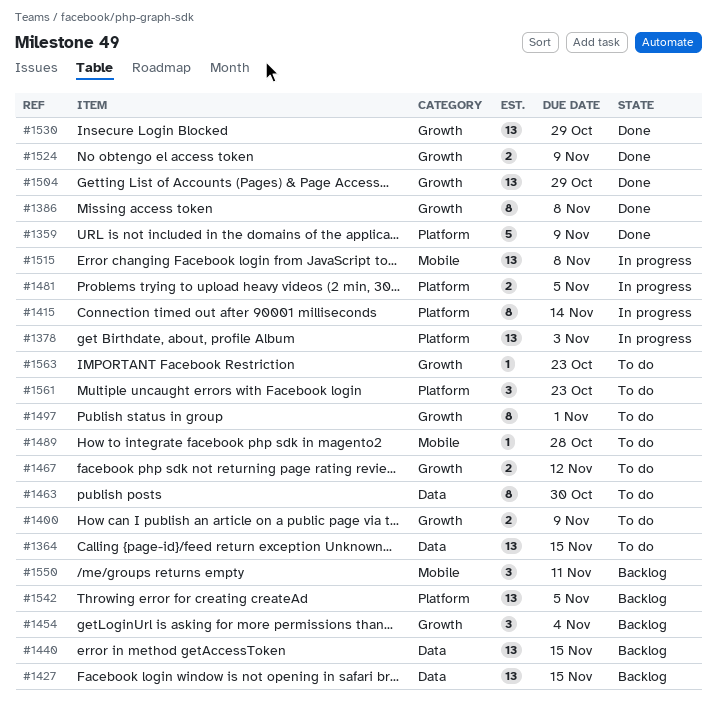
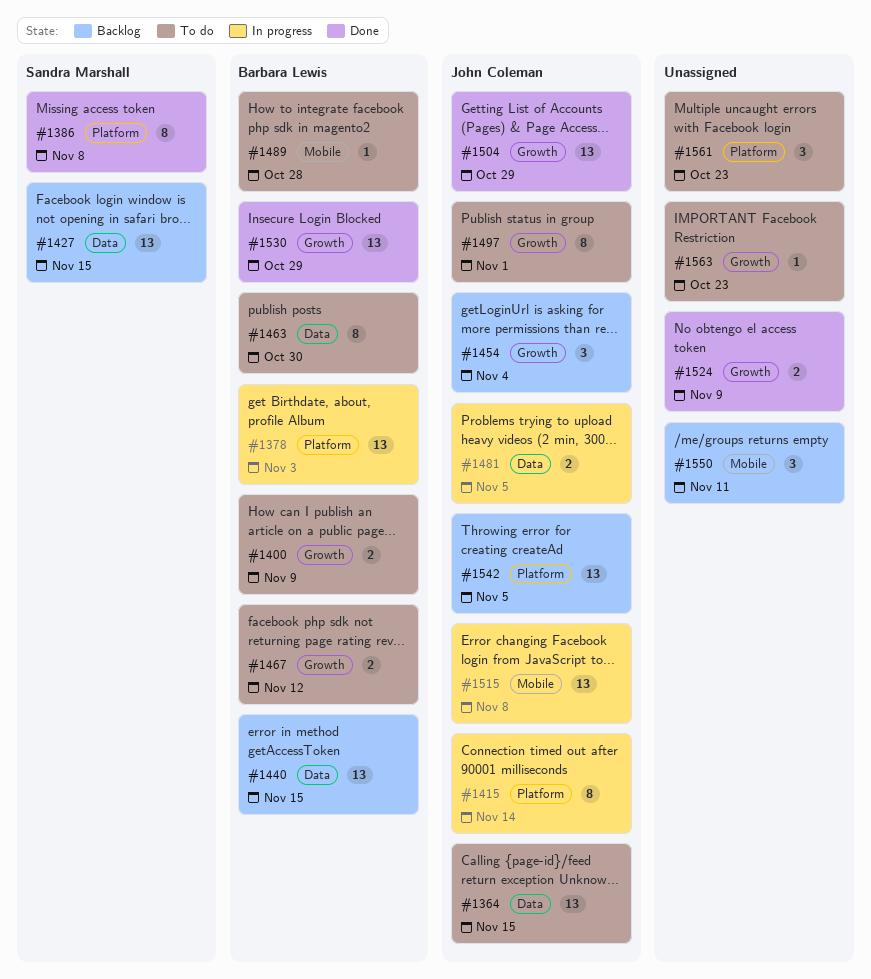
#1359: present -> none
#1386, label: Growth -> Platform
#1481, label: Platform -> Data

